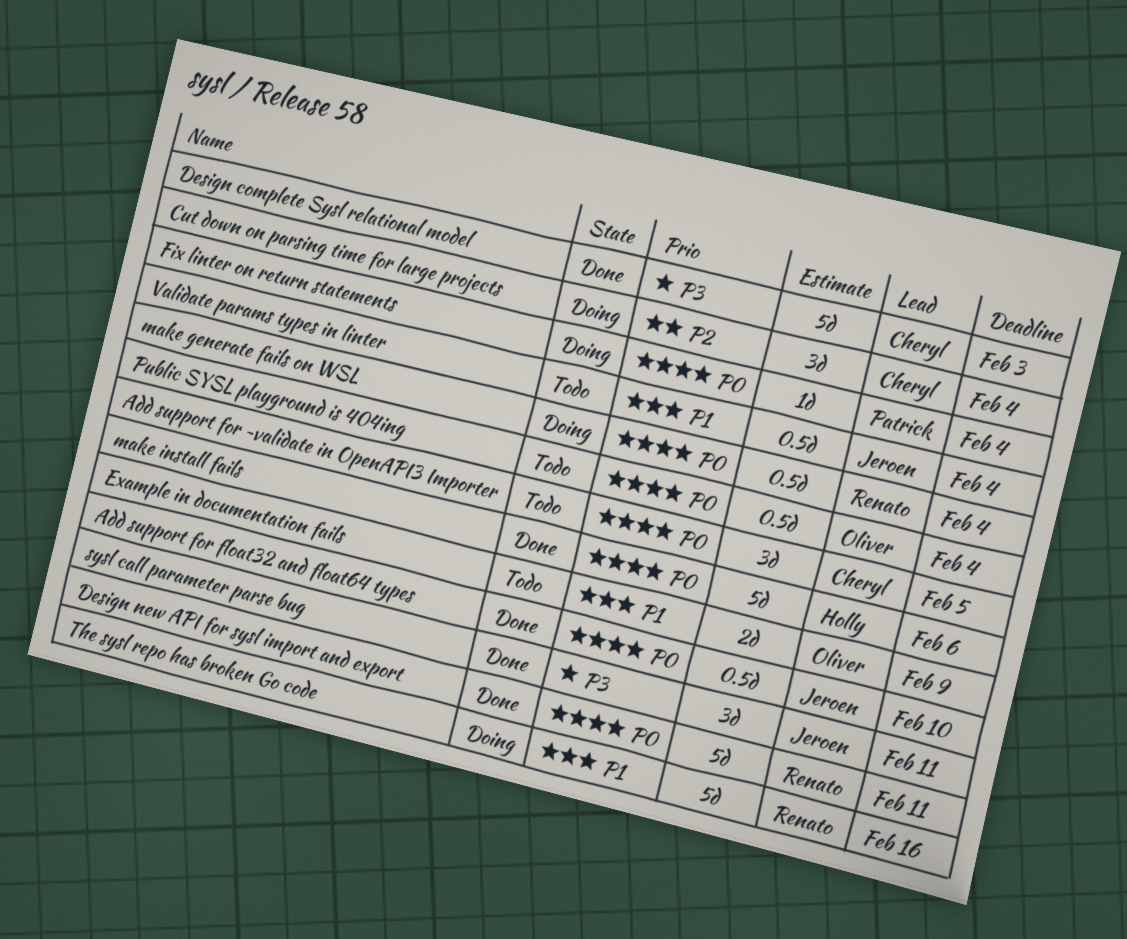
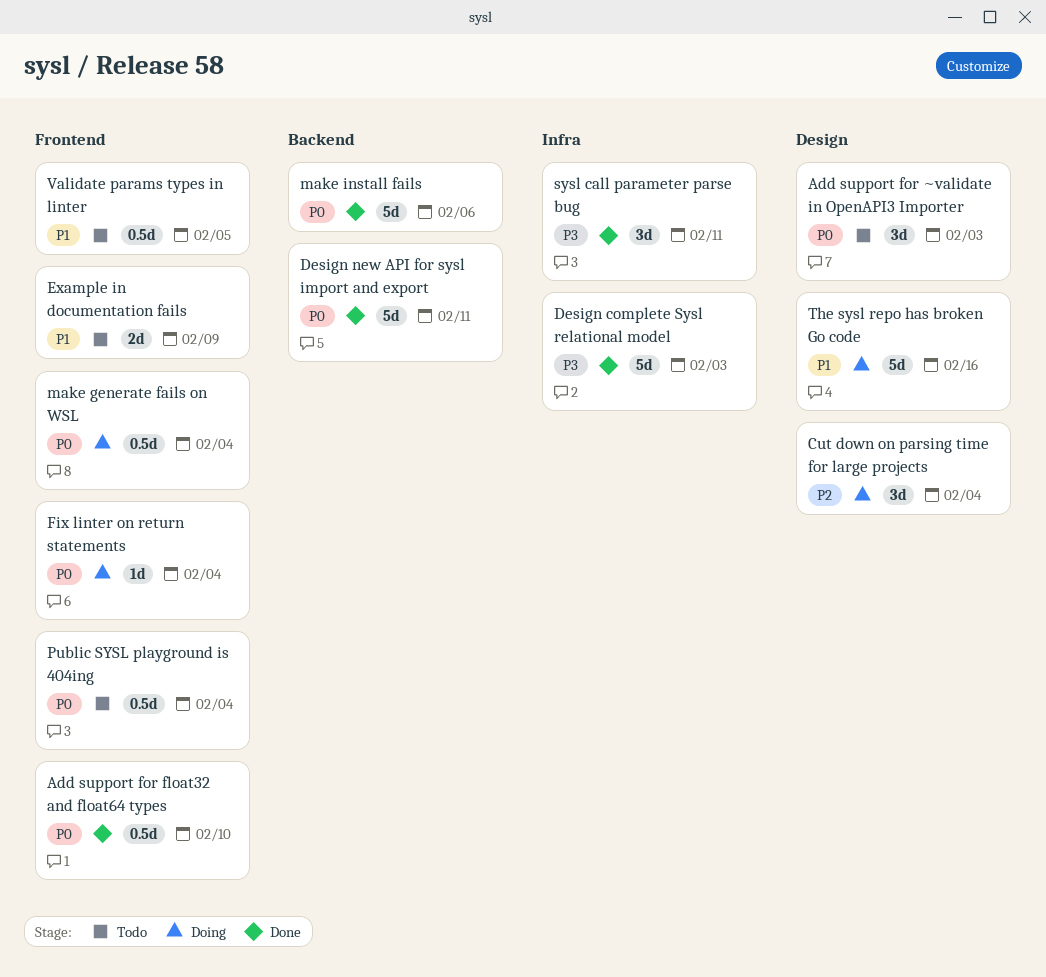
Add support for ~validate in OpenAPI3 Importer, due: Feb 5 -> Feb 3
Validate params types in linter, due: Feb 4 -> Feb 5

